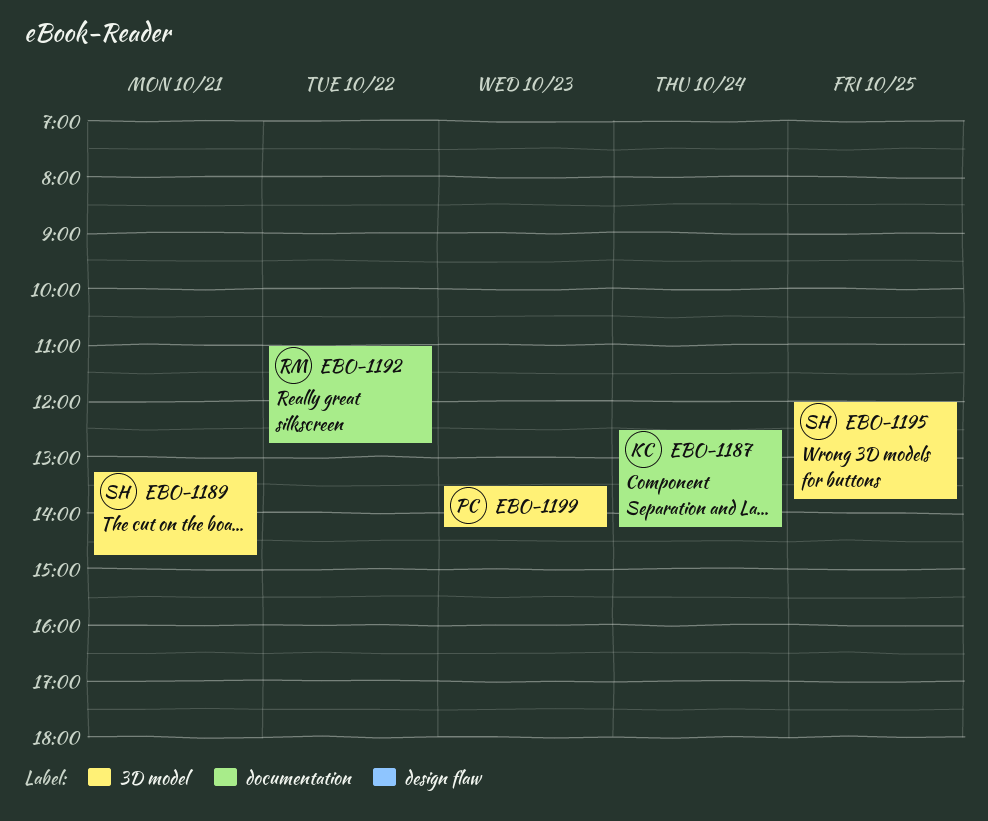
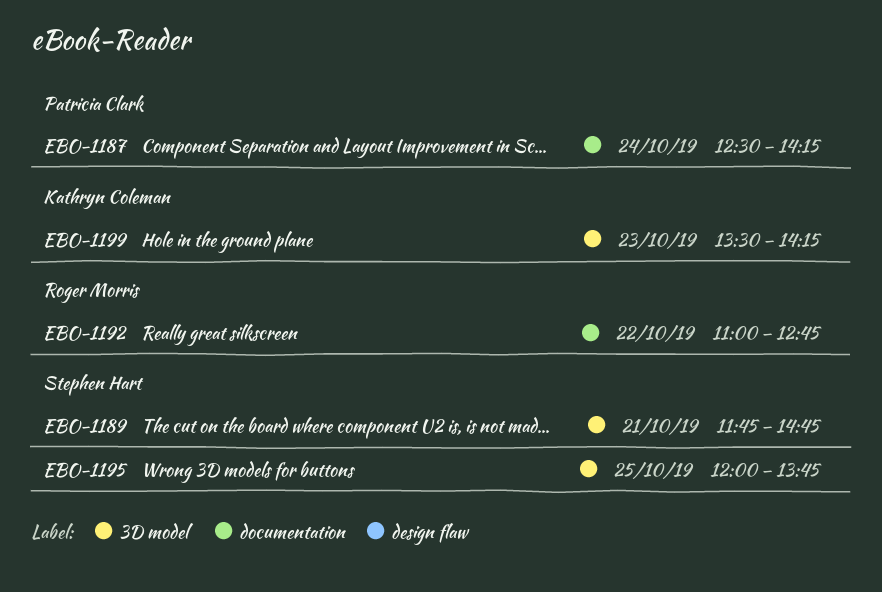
EBO-1187, owner: Kathryn Coleman -> Patricia Clark
EBO-1189, begins: 13:15 -> 11:45
EBO-1199, owner: Patricia Clark -> Kathryn Coleman

